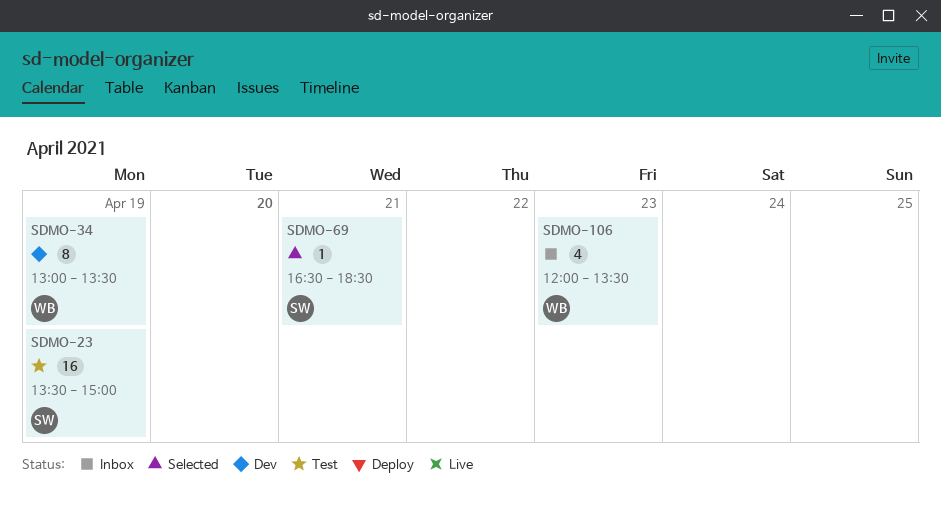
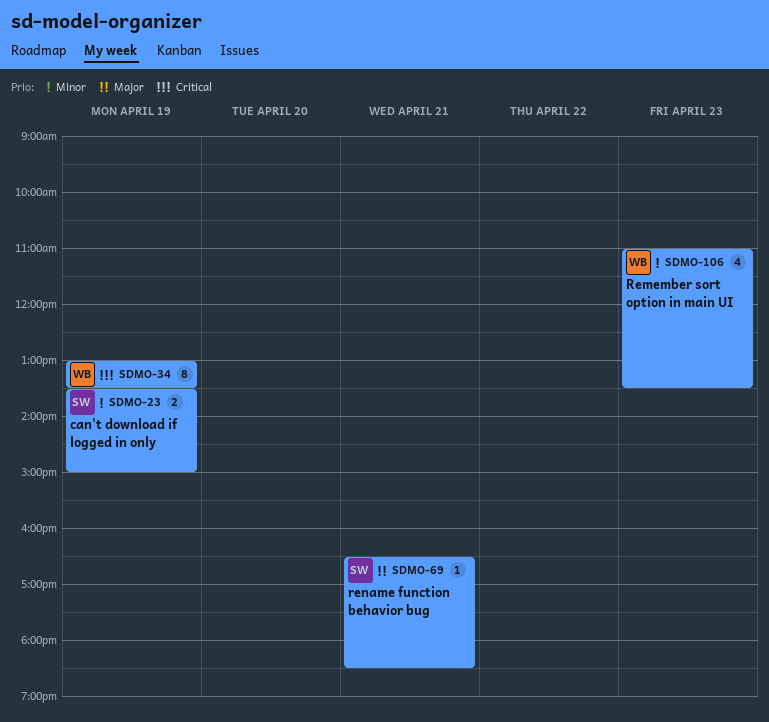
SDMO-23, estimate: 16 -> 2
SDMO-106, begins: 12:00 -> 11:00

